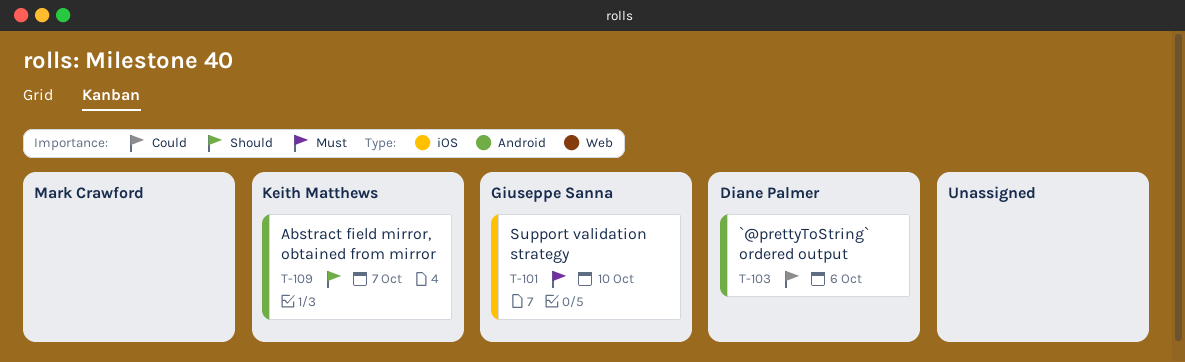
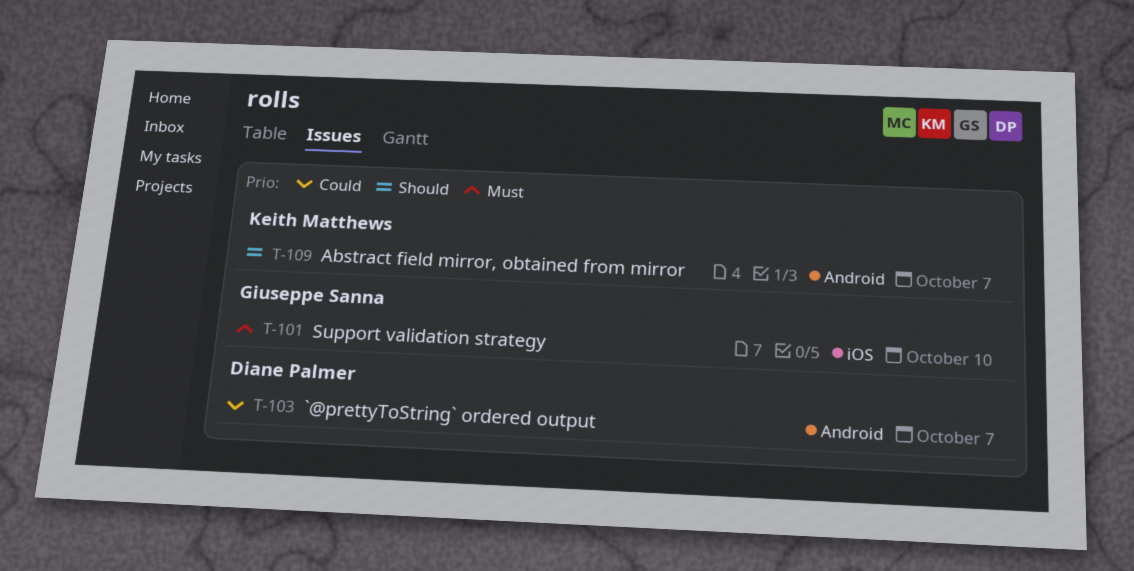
T-103, due: Oct 6 -> Oct 7

